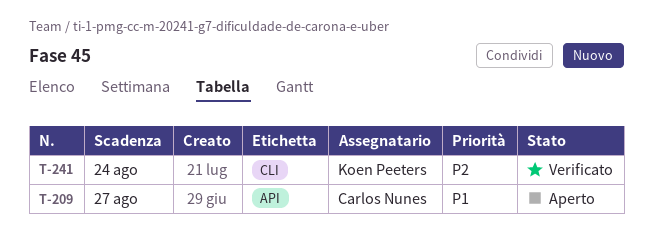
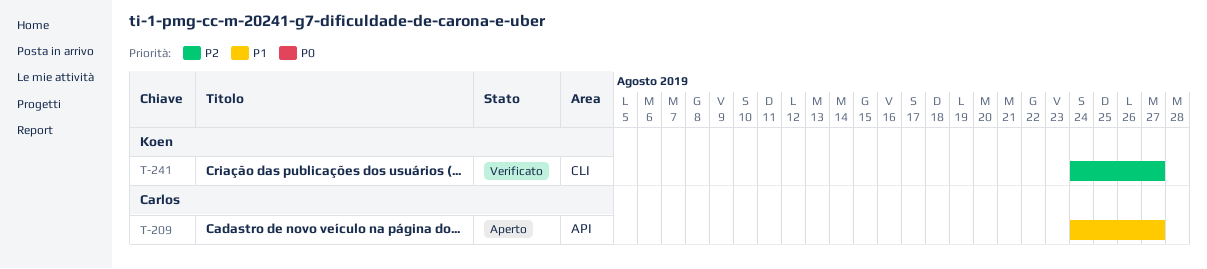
T-241, due: Aug 24 -> Aug 27

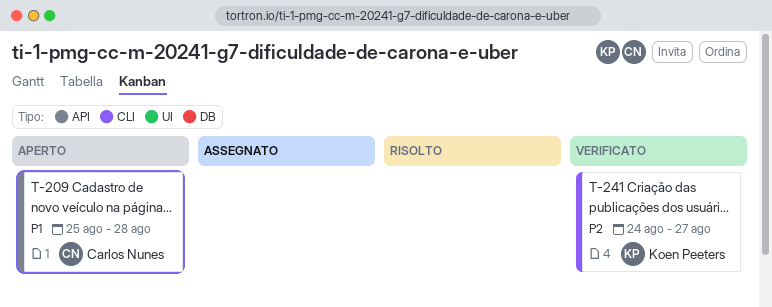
T-209, start: Aug 24 -> Aug 25
T-209, due: Aug 27 -> Aug 28

